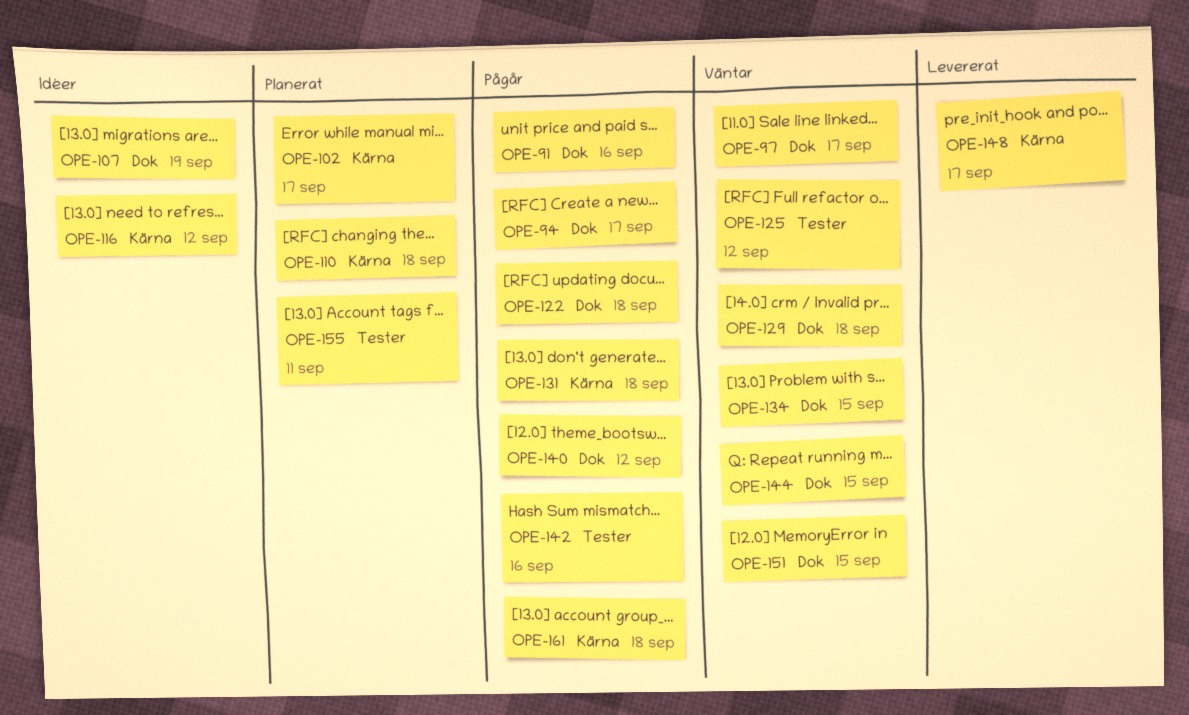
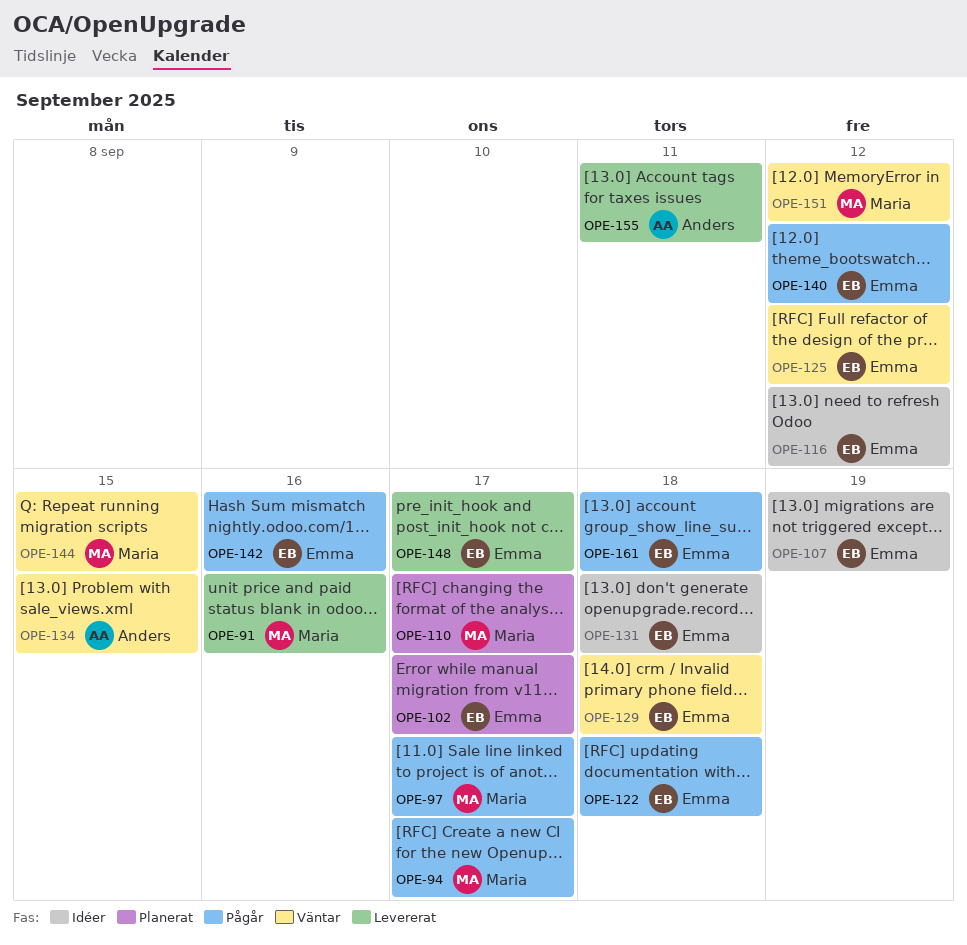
OPE-91, status: Pågår -> Levererat
OPE-97, status: Väntar -> Pågår
OPE-110, due: Sep 18 -> Sep 17
OPE-131, status: Pågår -> Idéer
OPE-151, due: Sep 15 -> Sep 12
OPE-155, status: Planerat -> Levererat

